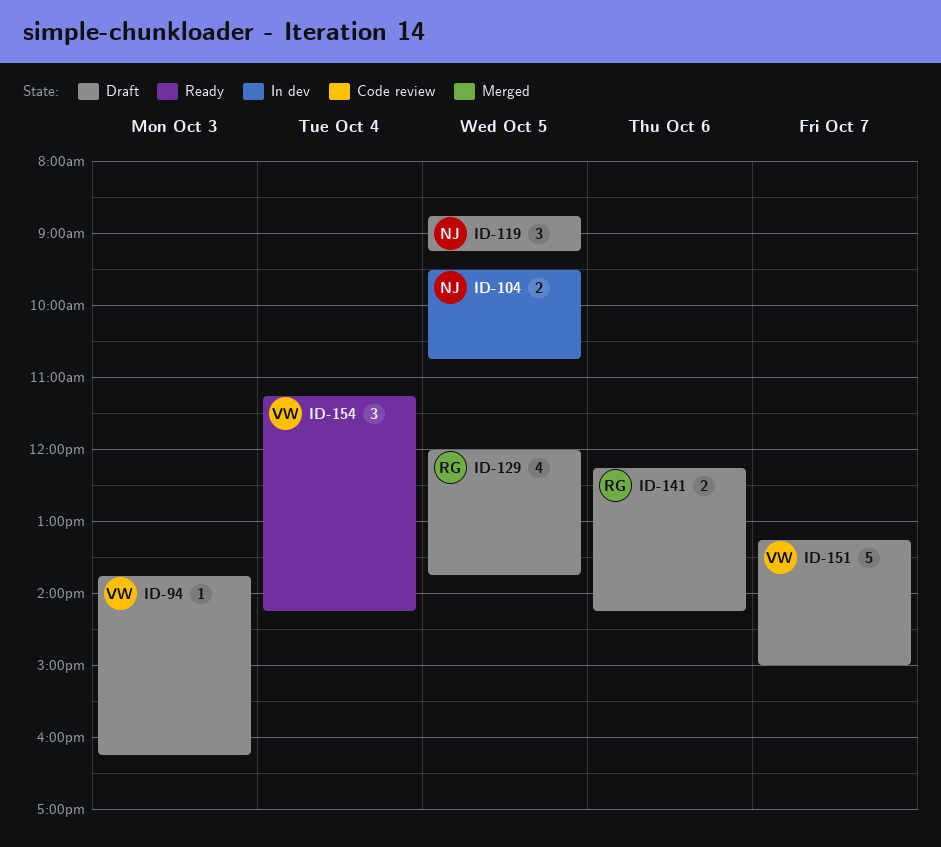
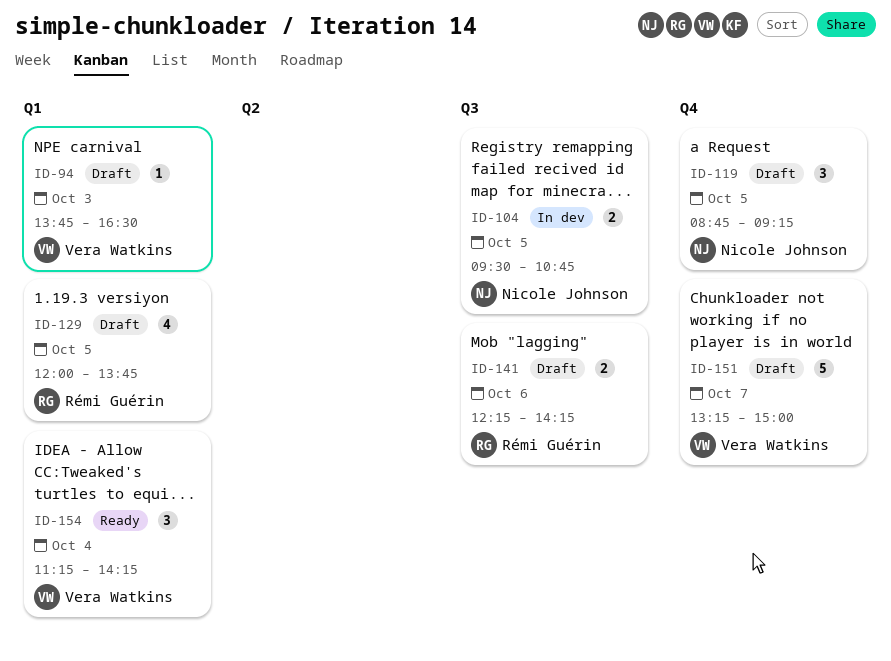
ID-94, ends: 16:15 -> 16:30

